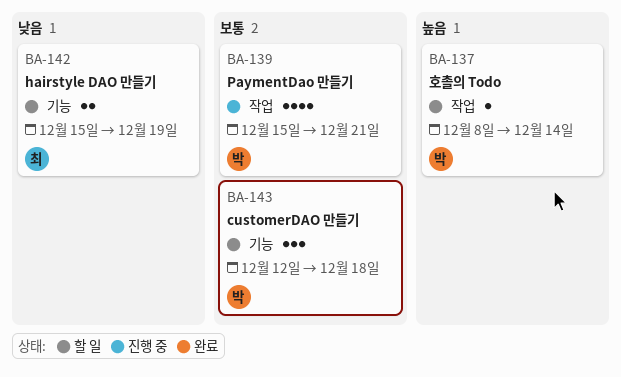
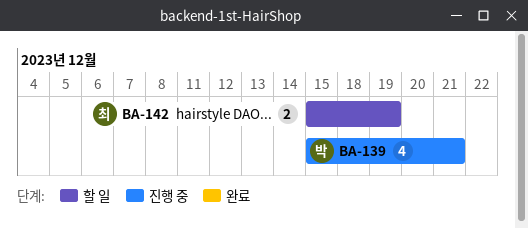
BA-137: present -> none
BA-143: present -> none

